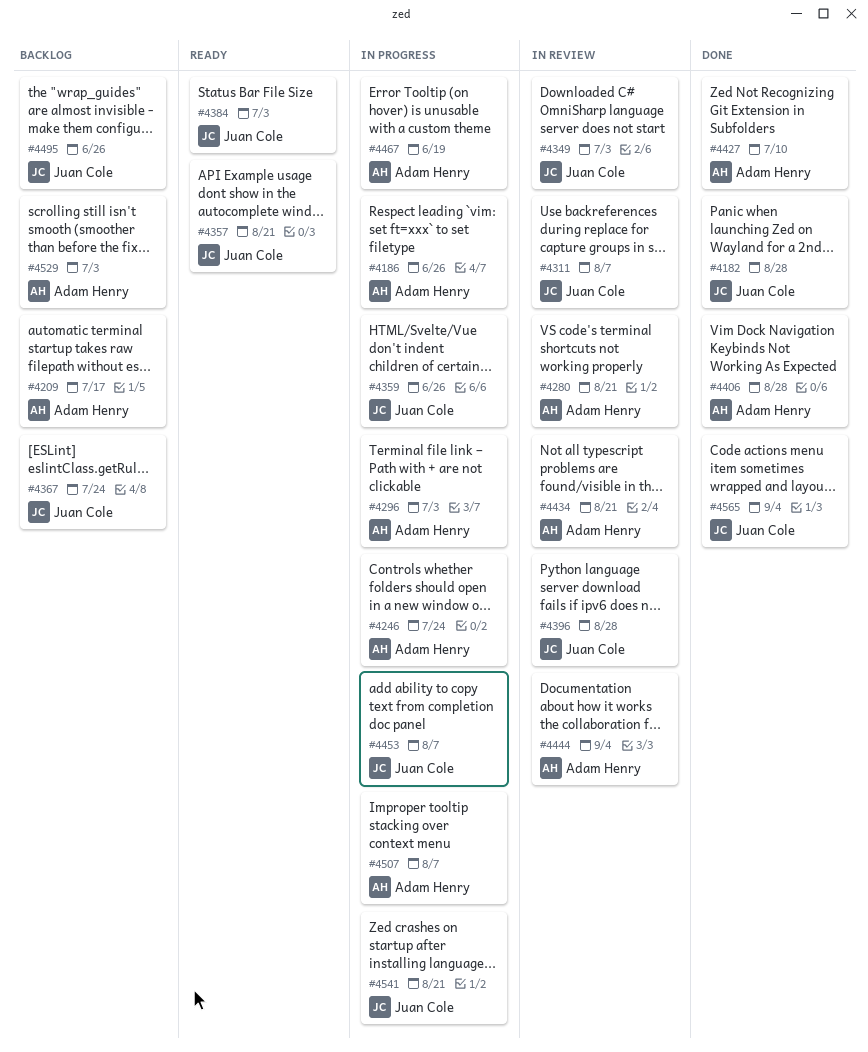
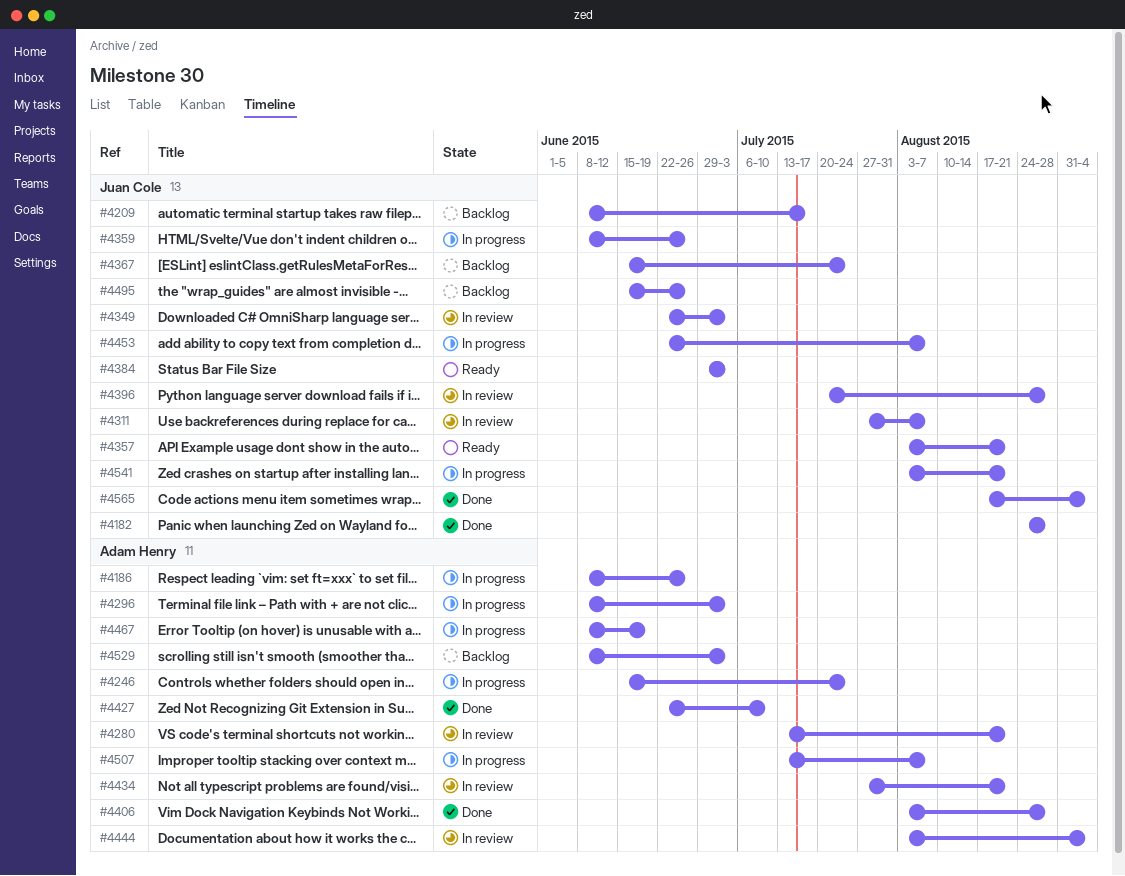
#4209, owner: Adam Henry -> Juan Cole

